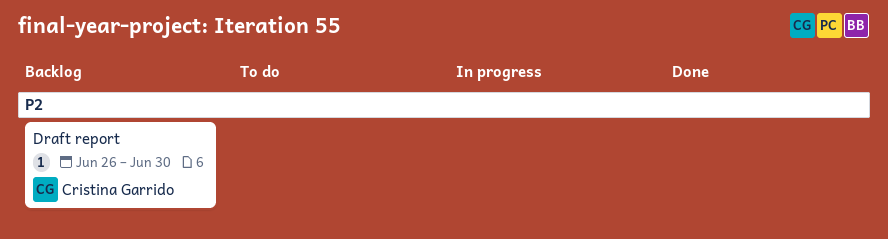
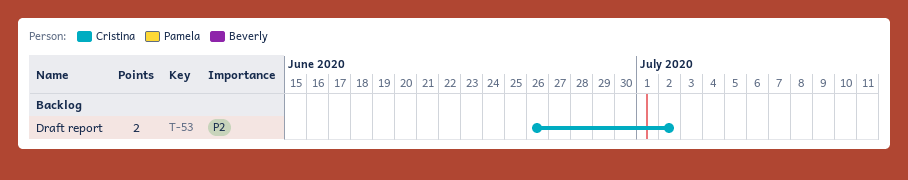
Draft report, estimate: 1 -> 2
Draft report, due: Jun 30 -> Jul 2

